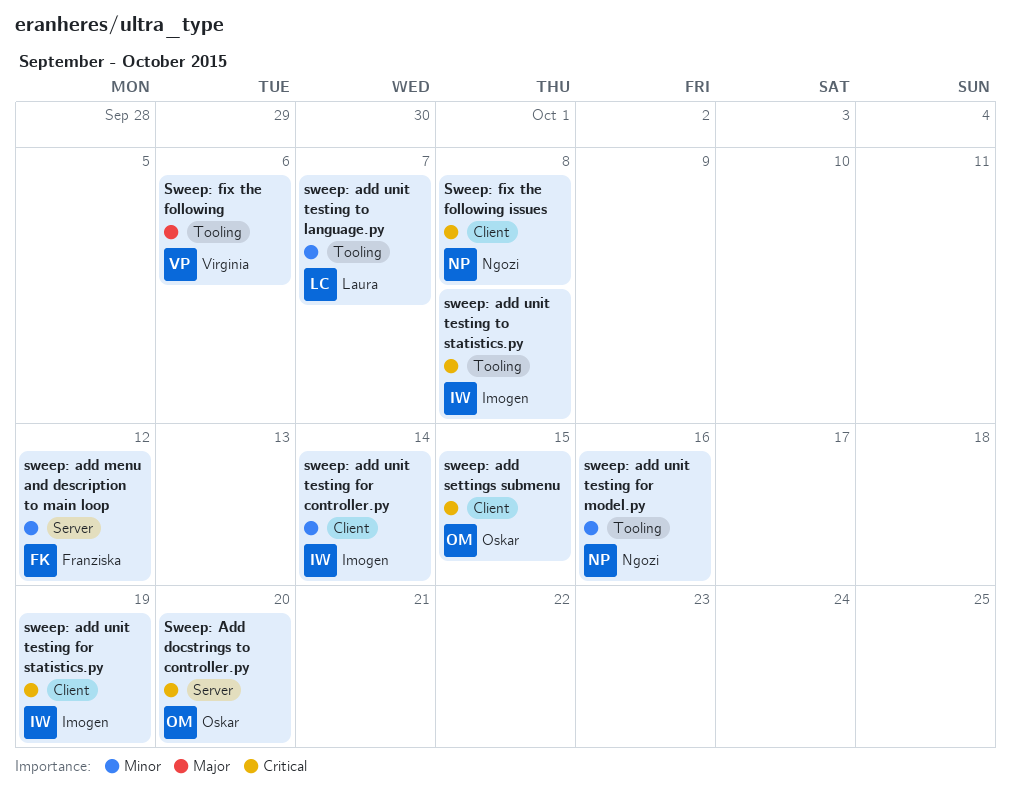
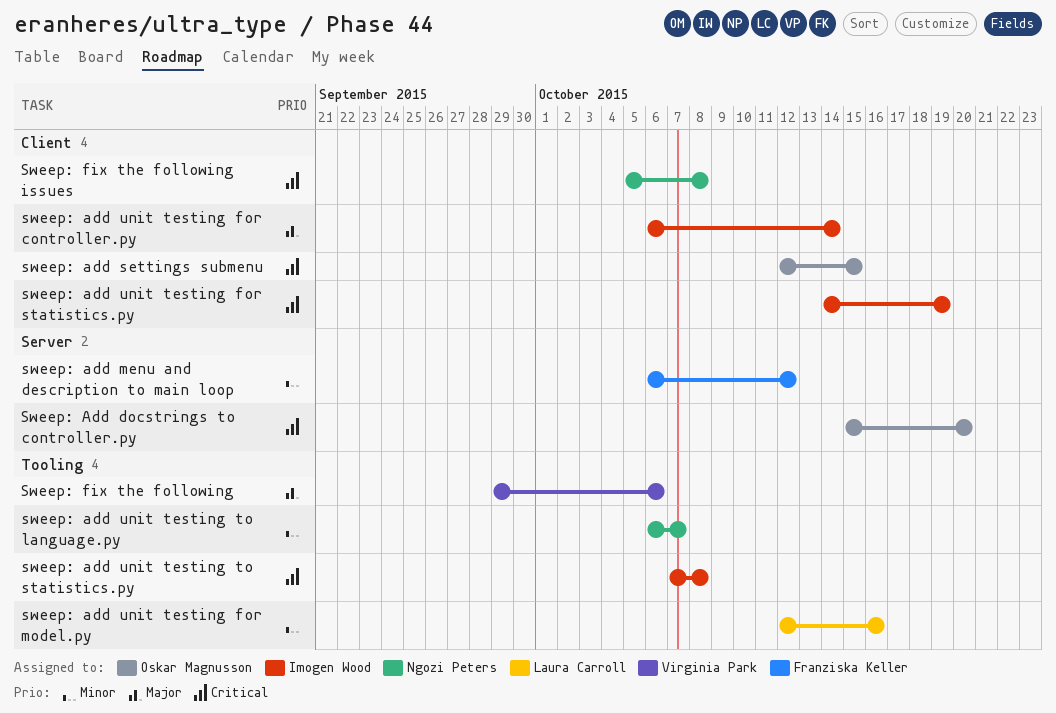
sweep: add unit testing for controller.py, priority: Minor -> Major
sweep: add unit testing for model.py, owner: Ngozi Peters -> Laura Carroll
sweep: add unit testing to language.py, owner: Laura Carroll -> Ngozi Peters

